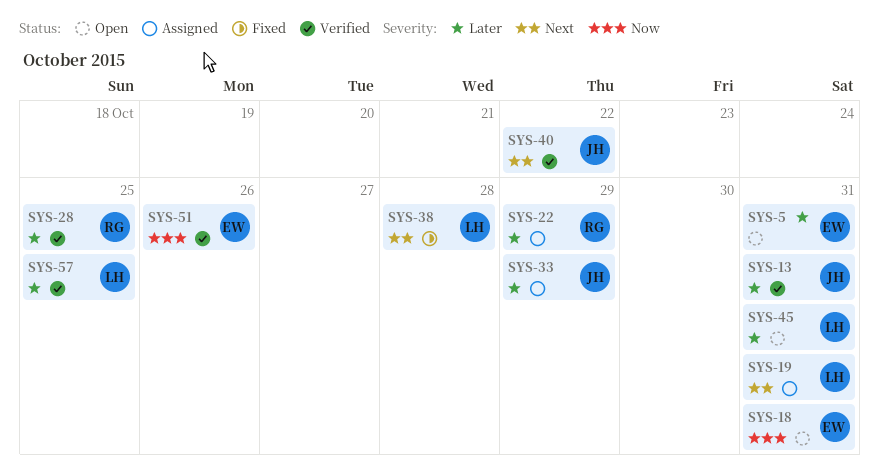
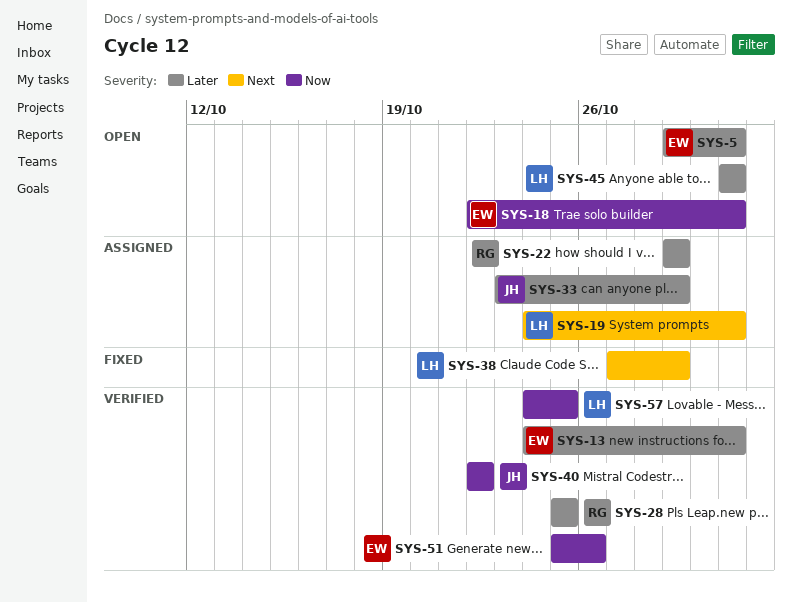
SYS-13, owner: JH -> EW
SYS-38, due: Oct 28 -> Oct 29
SYS-40, priority: Next -> Now
SYS-57, priority: Later -> Now

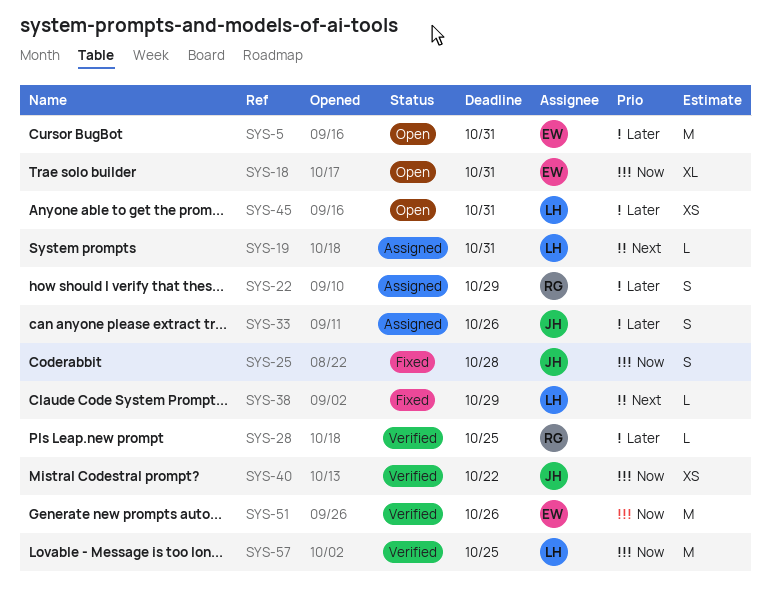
SYS-13: present -> none
SYS-25: none -> present
SYS-33, due: Oct 29 -> Oct 26

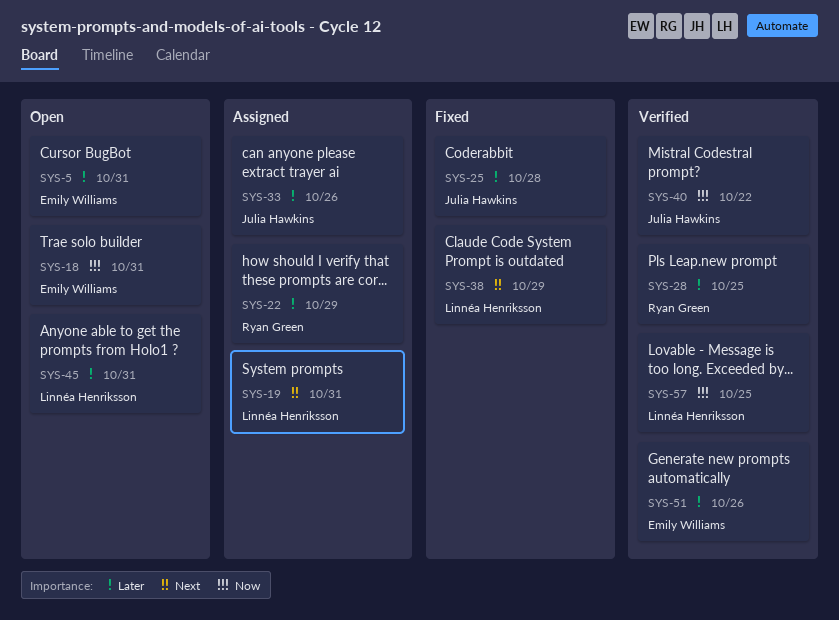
SYS-25, priority: Now -> Later
SYS-51, priority: Now -> Later

